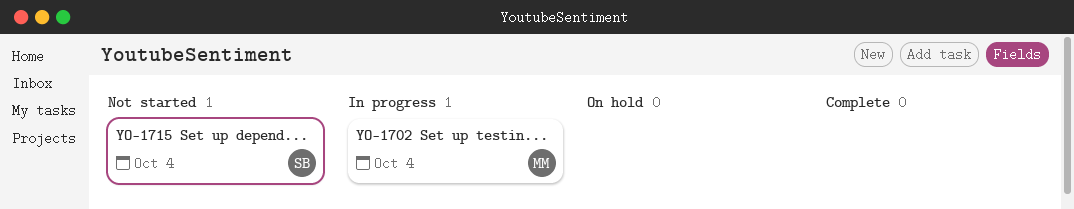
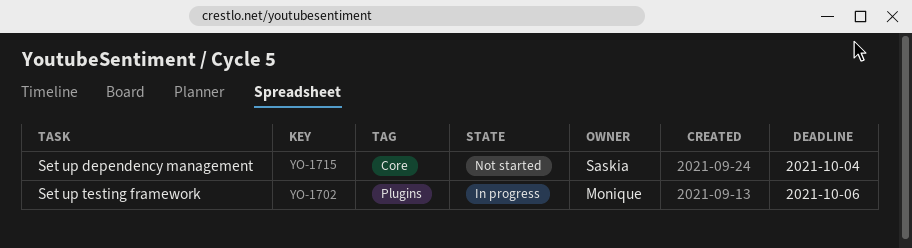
YO-1702, due: Oct 4 -> Oct 6

